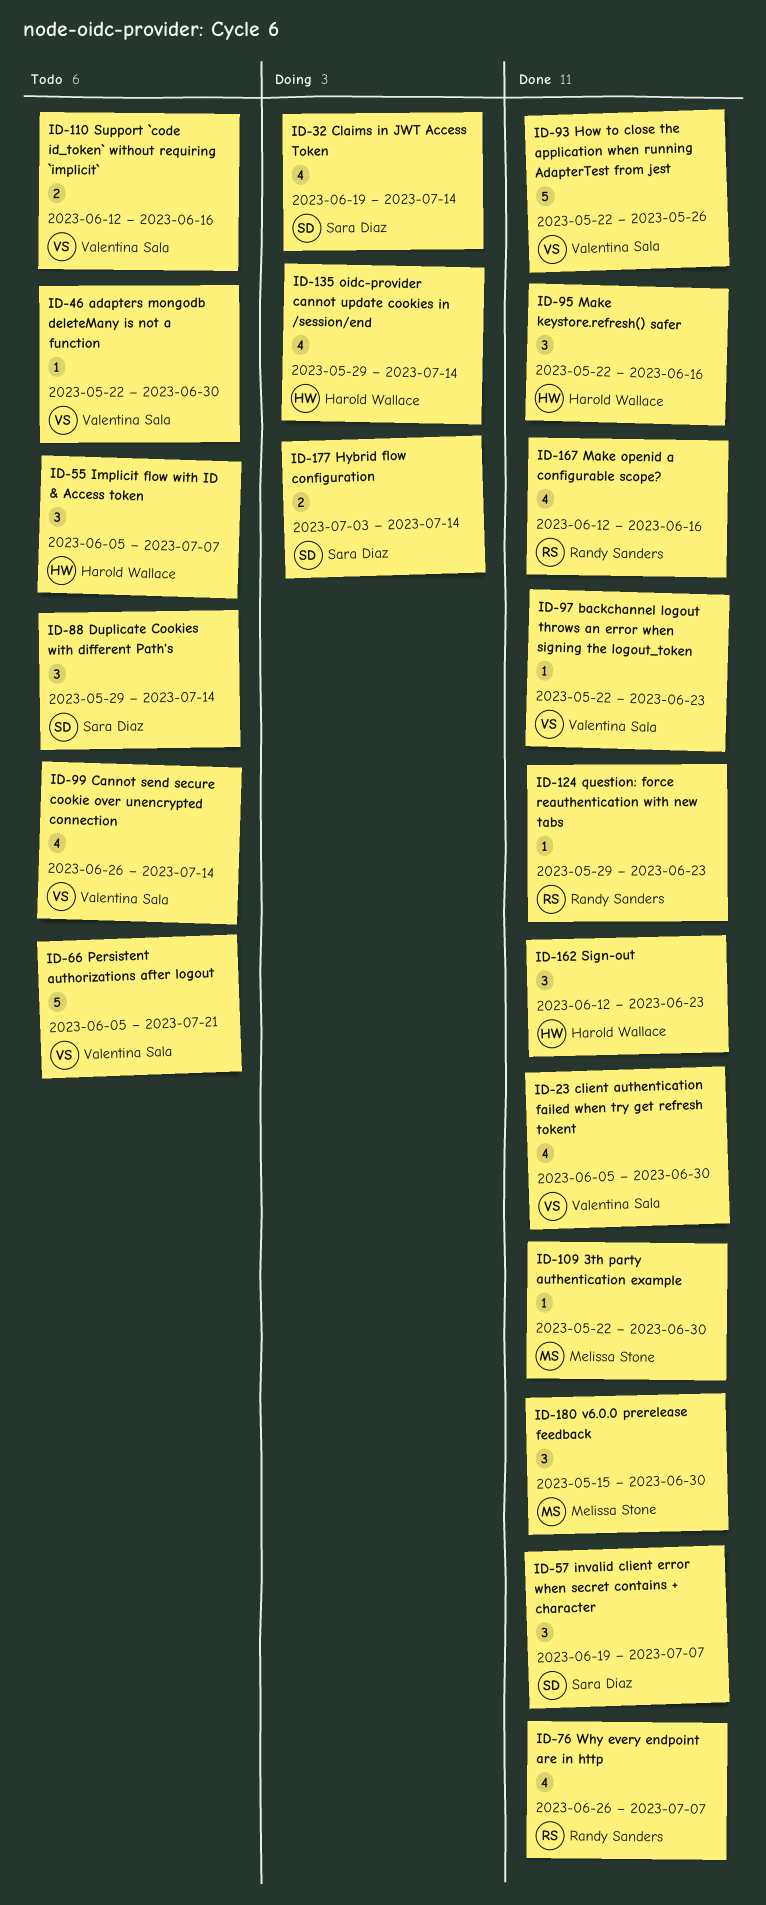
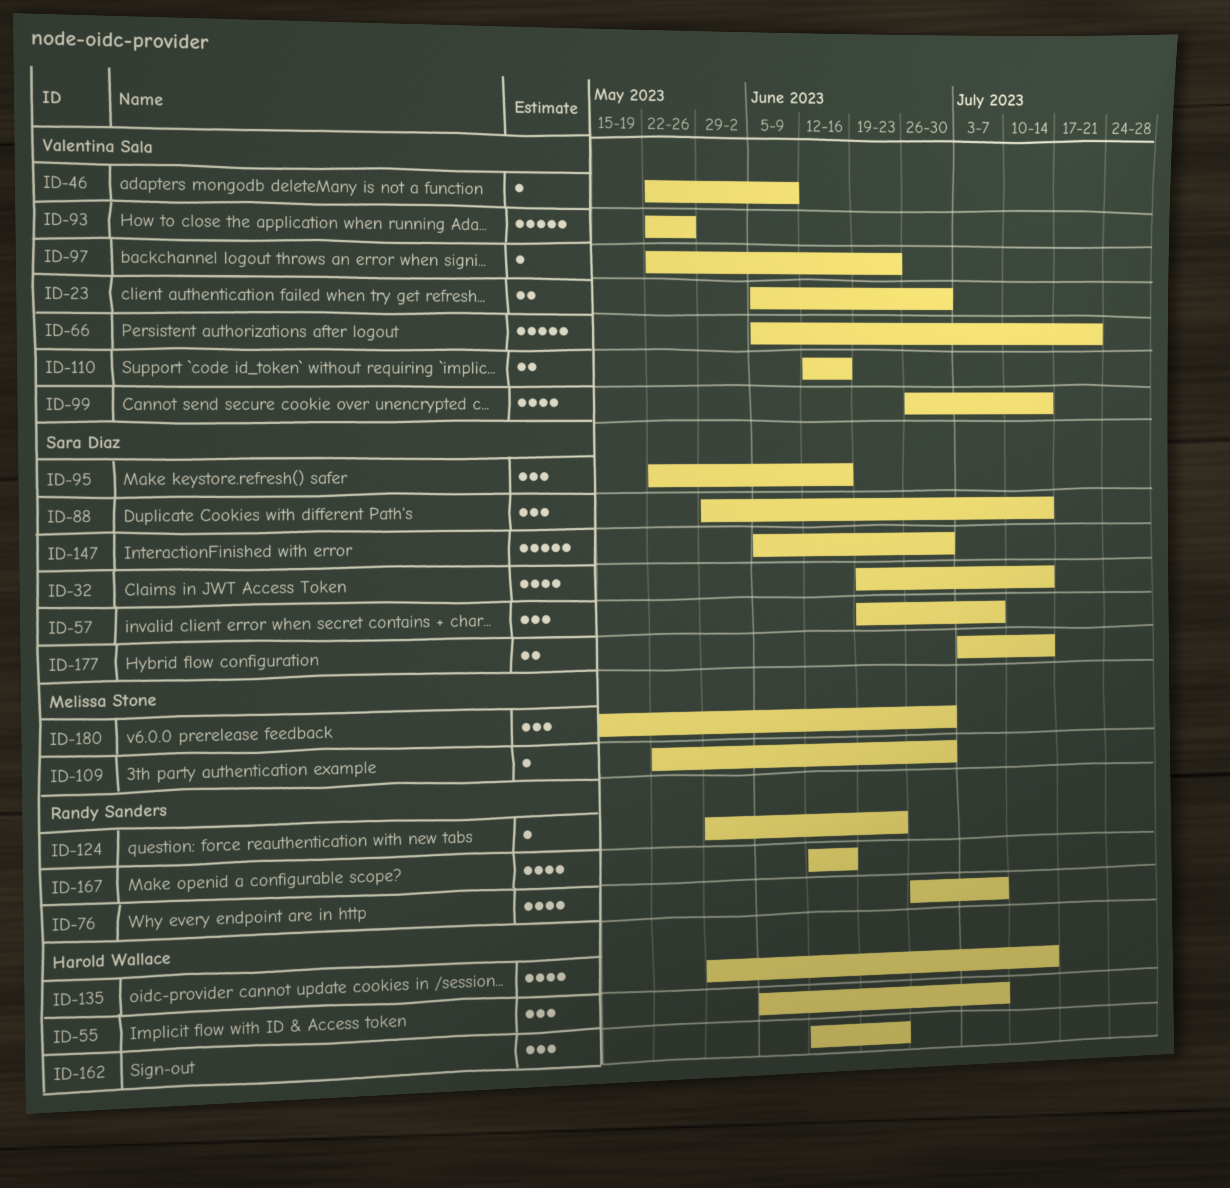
ID-23, estimate: 4 -> 2
ID-46, due: Jun 30 -> Jun 9
ID-95, owner: Harold Wallace -> Sara Diaz
ID-147: none -> present

